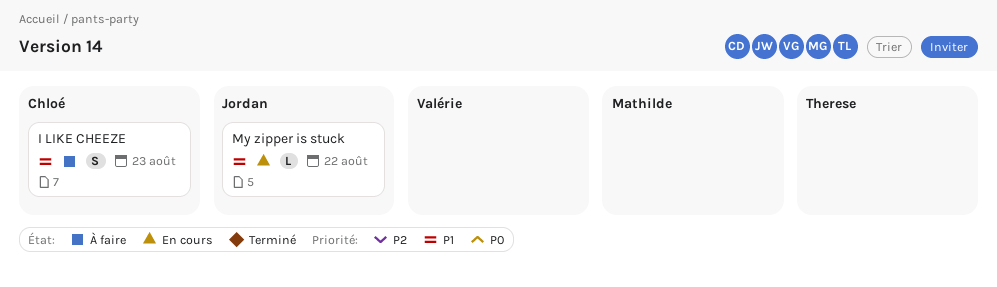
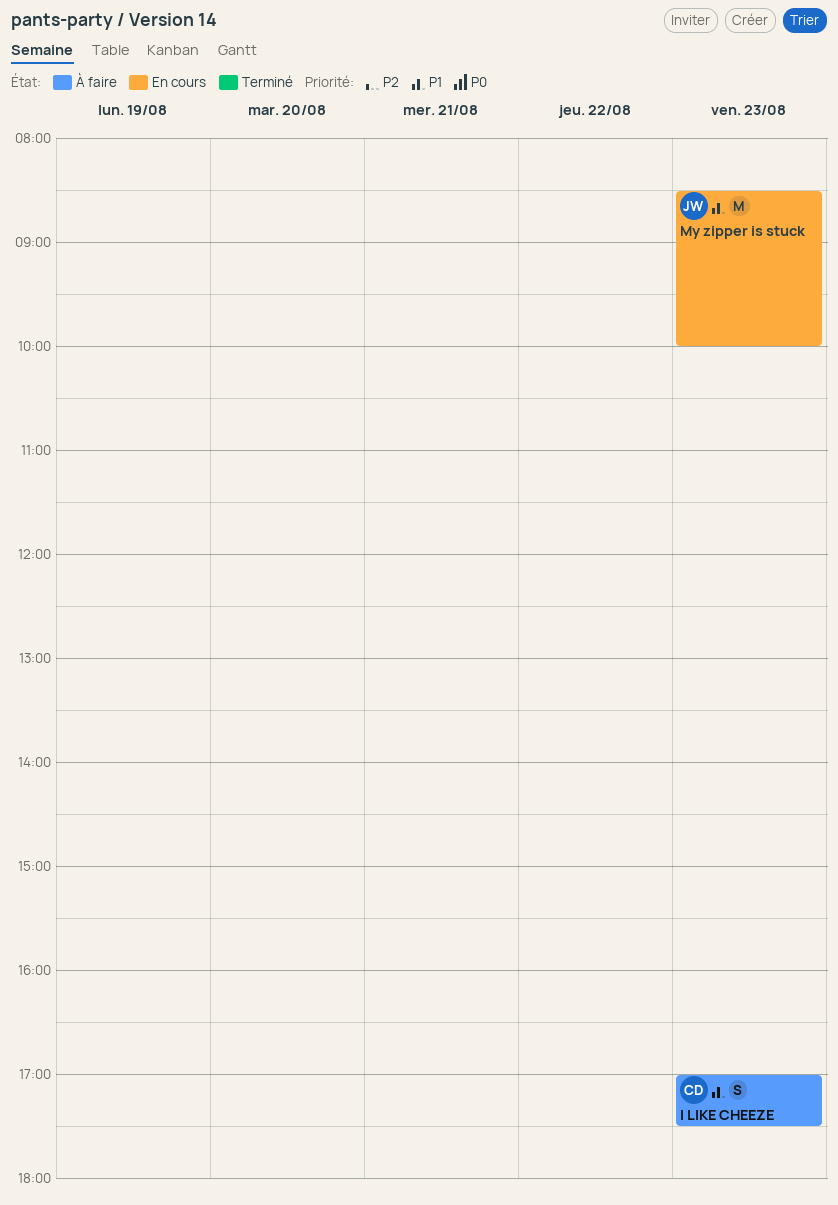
My zipper is stuck, estimate: L -> M
My zipper is stuck, day: Aug 22 -> Aug 23

